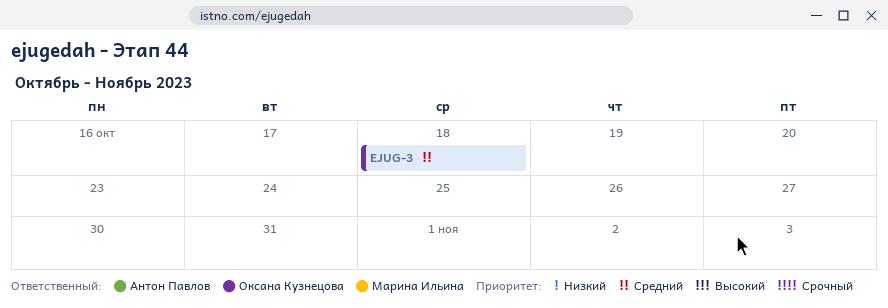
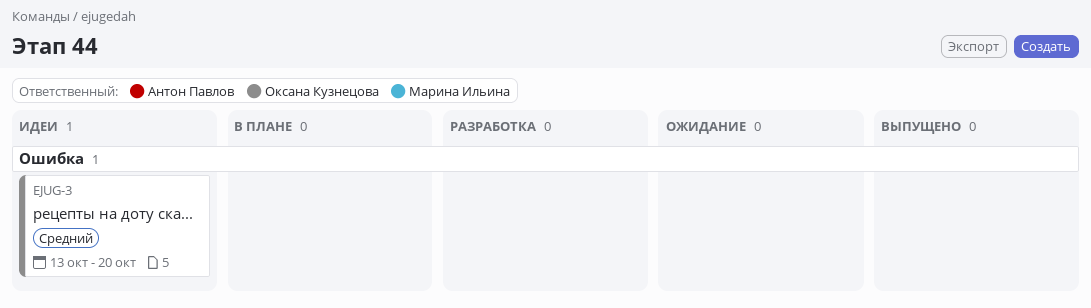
EJUG-3, due: Oct 18 -> Oct 20

